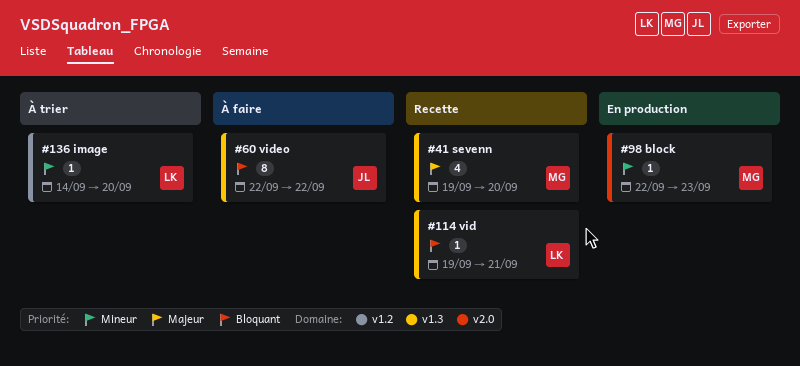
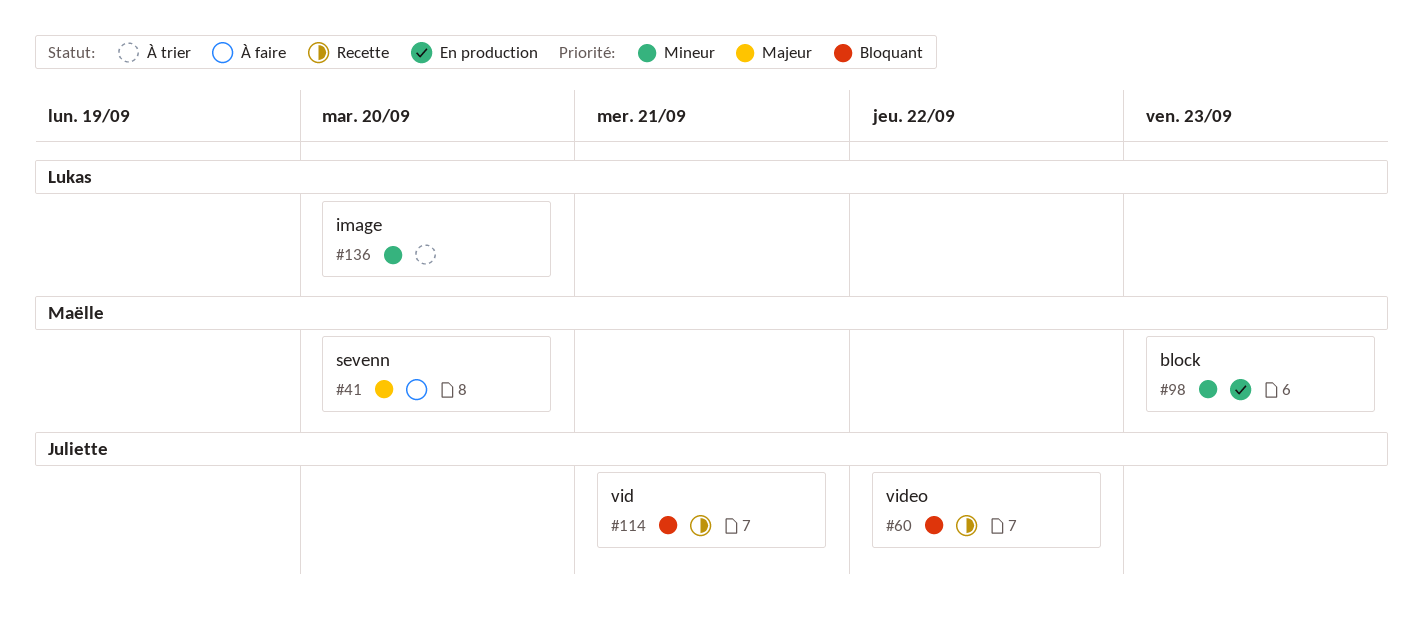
#41, status: Recette -> À faire
#60, status: À faire -> Recette
#114, owner: Lukas -> Juliette

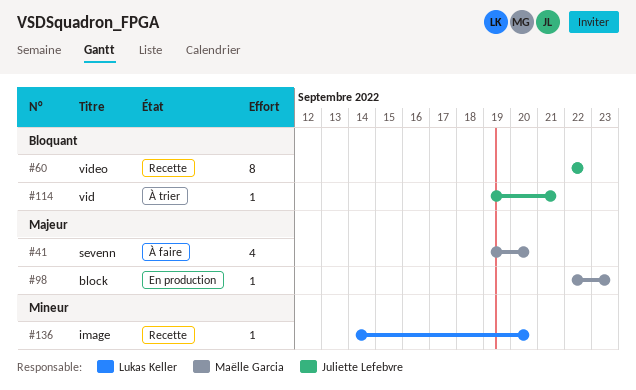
#98, priority: Mineur -> Majeur
#114, status: Recette -> À trier
#136, status: À trier -> Recette

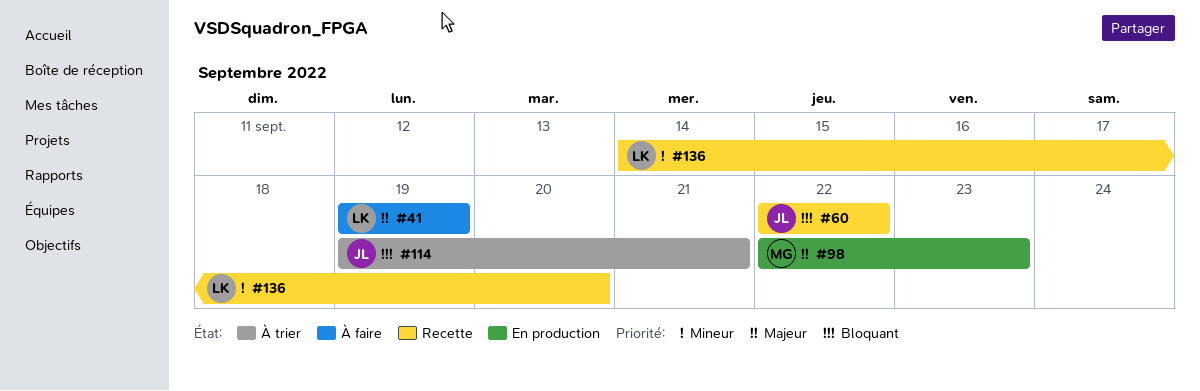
#41, owner: Maëlle Garcia -> Lukas Keller
#41, due: Sep 20 -> Sep 19

